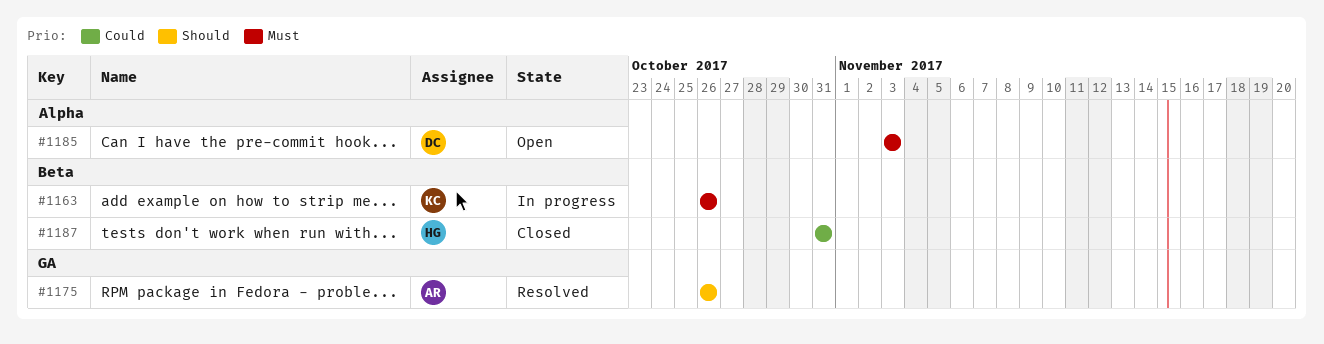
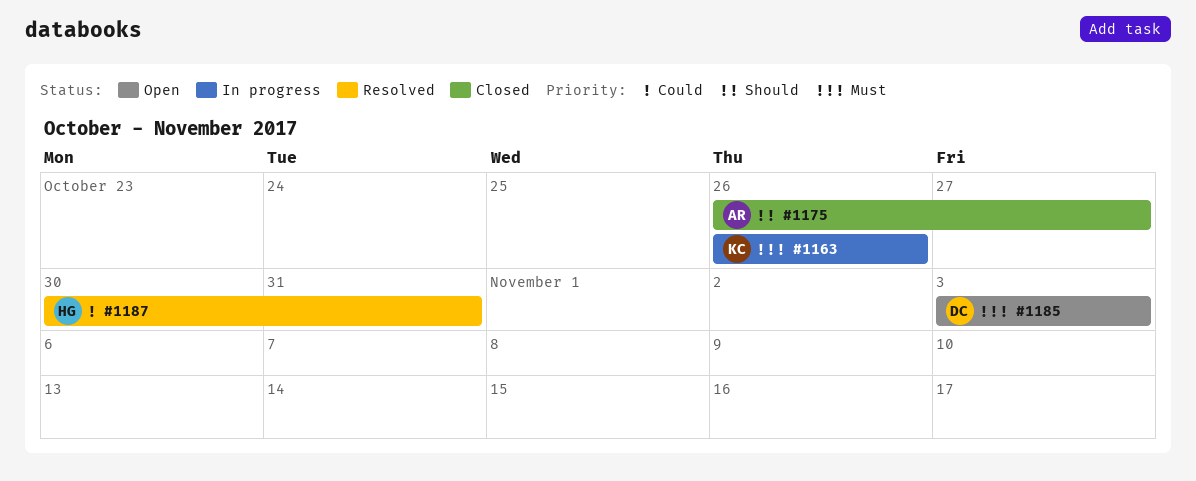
#1175, status: Resolved -> Closed
#1175, due: Oct 26 -> Oct 27
#1187, status: Closed -> Resolved
#1187, start: Oct 31 -> Oct 30

